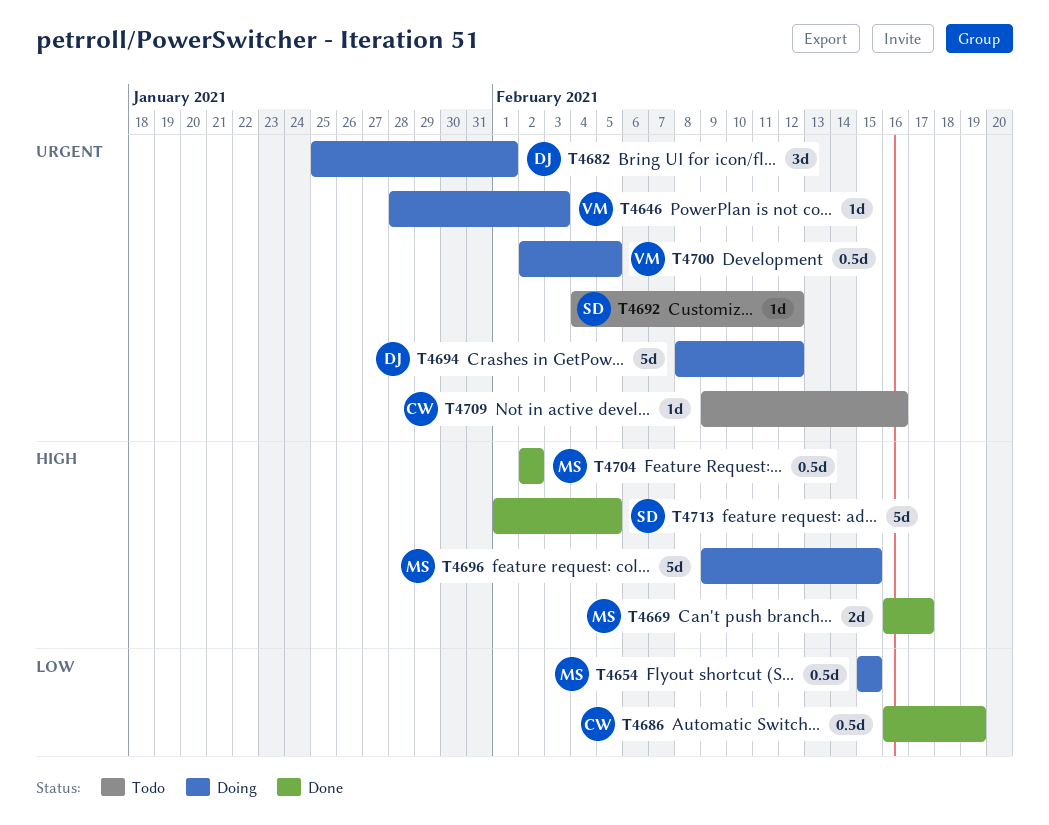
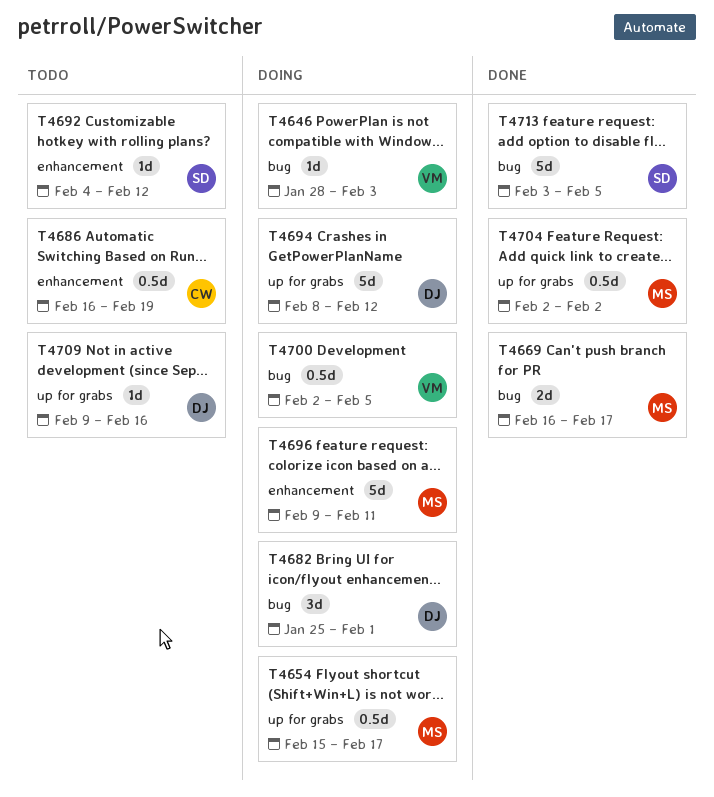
T4654, due: Feb 15 -> Feb 17
T4686, status: Done -> Todo
T4696, due: Feb 15 -> Feb 11
T4709, owner: CW -> DJ
T4713, start: Feb 1 -> Feb 3

